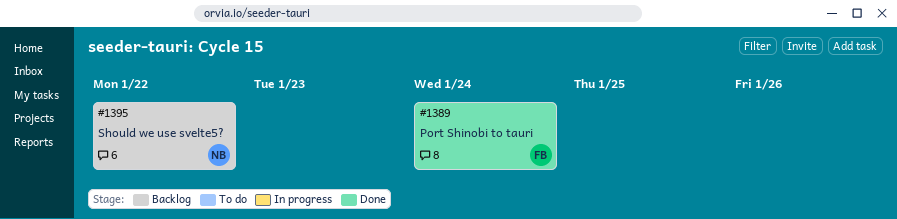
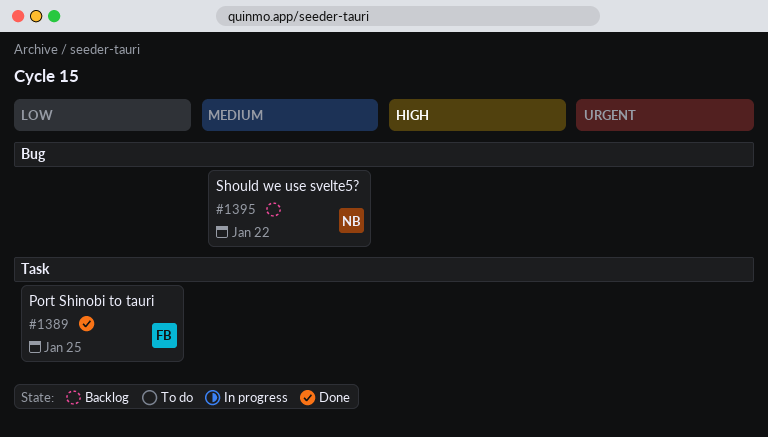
#1389, due: Jan 24 -> Jan 25

